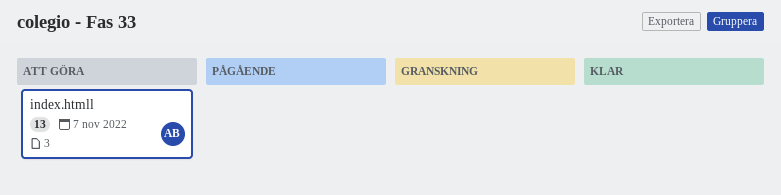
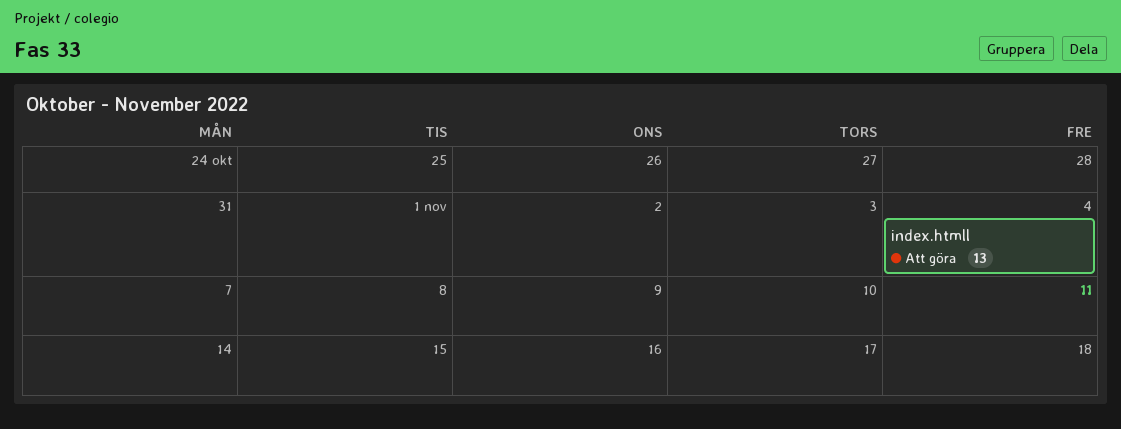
index.htmll, due: Nov 7 -> Nov 4

